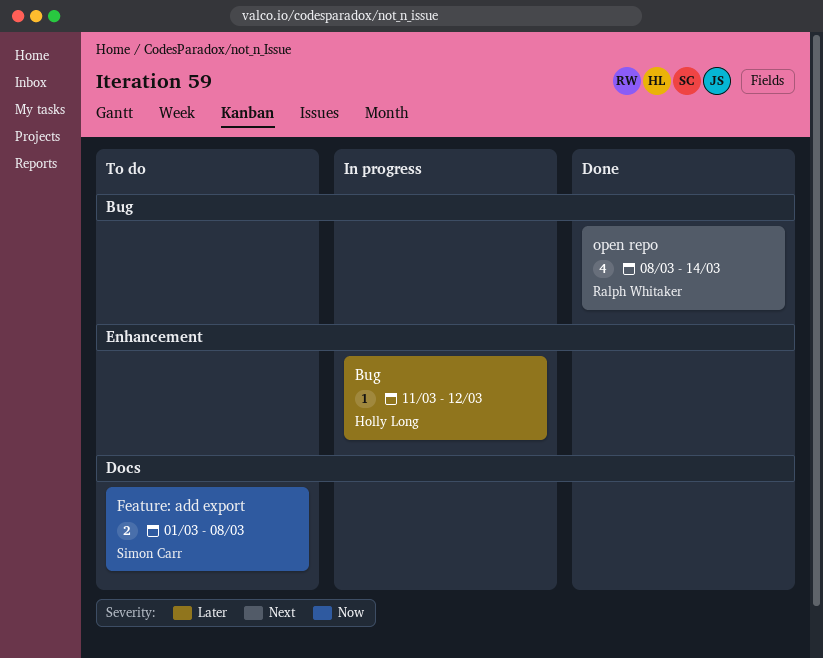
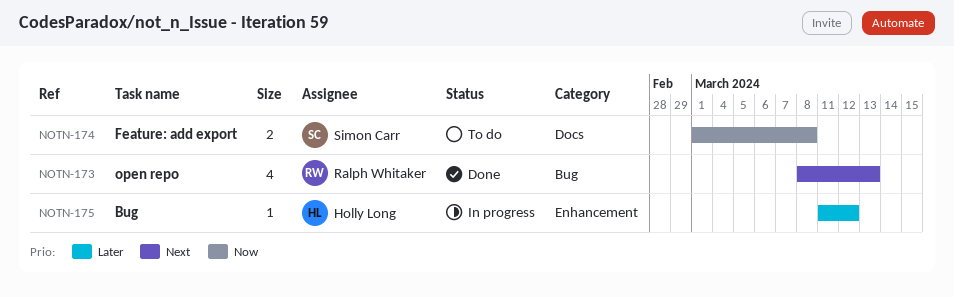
open repo, due: Mar 14 -> Mar 13

